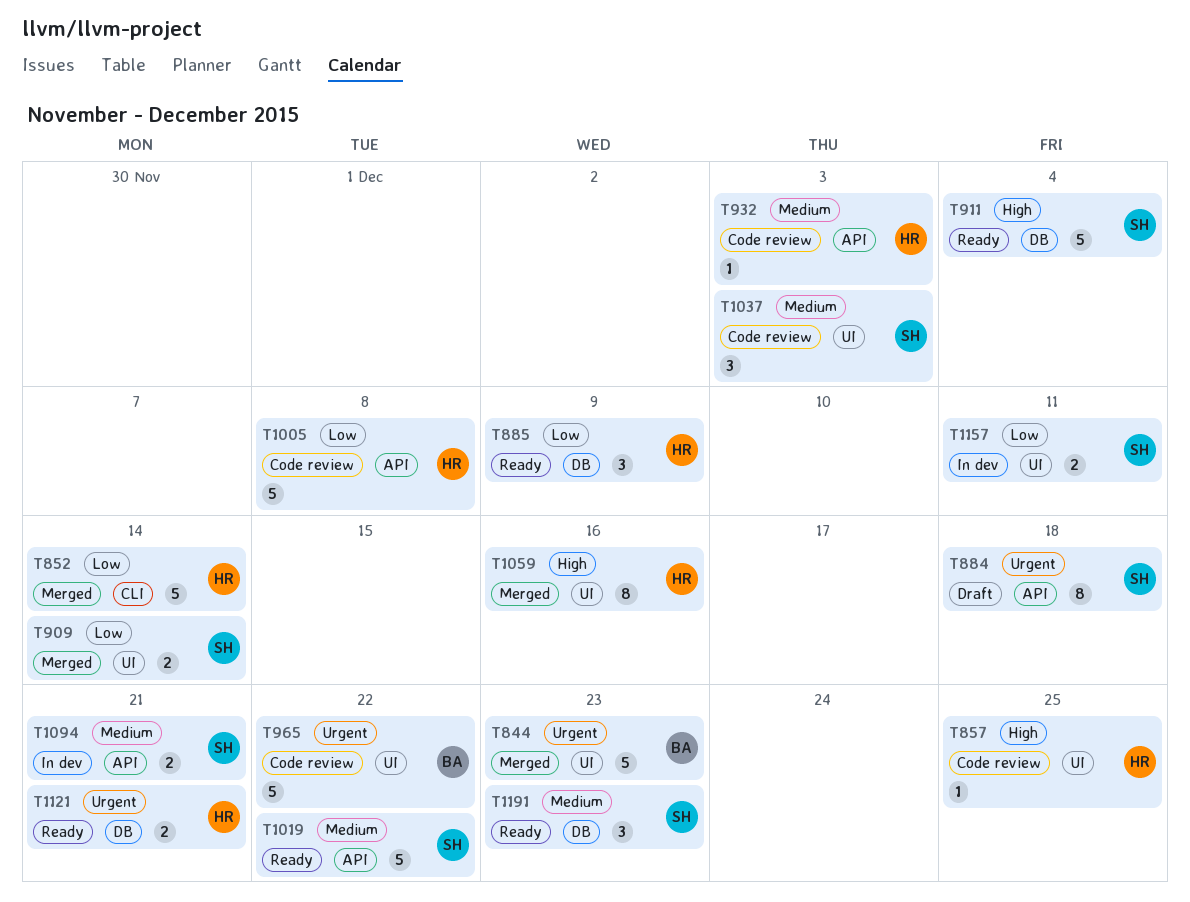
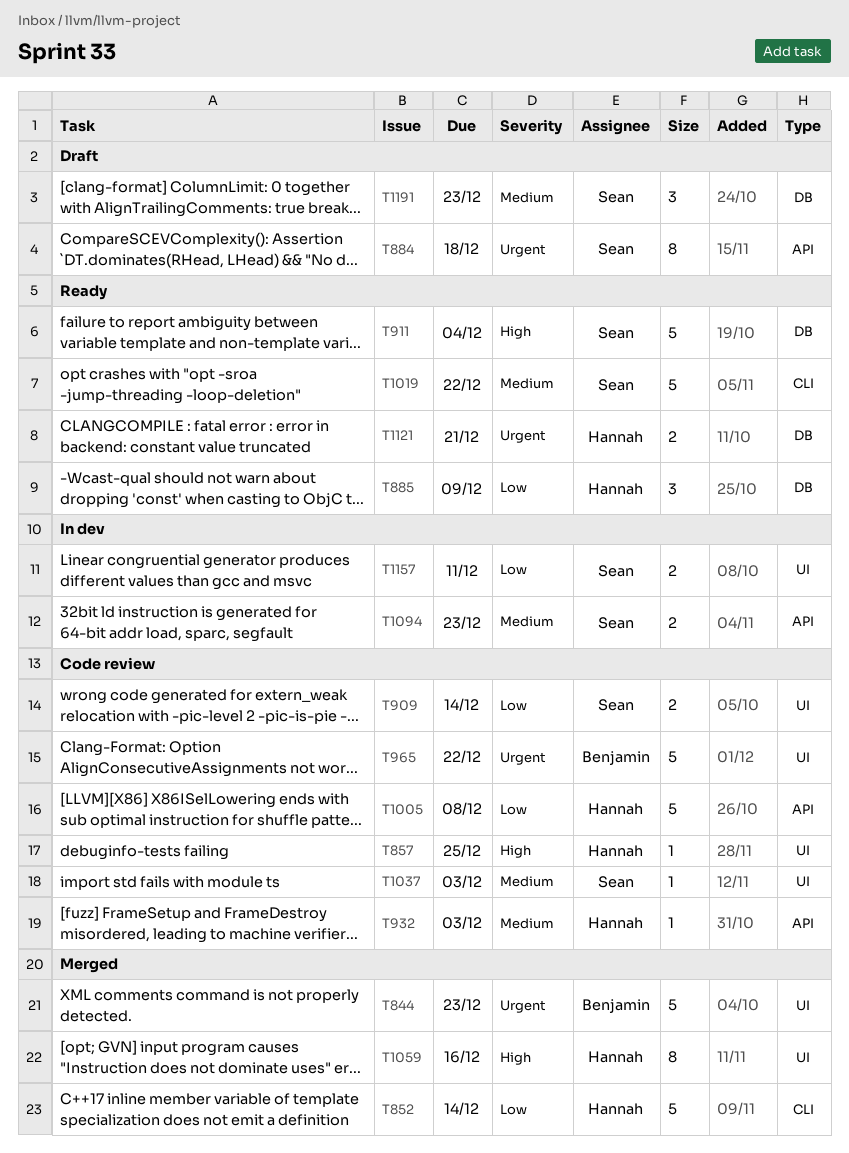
T909, status: Merged -> Code review
T1019, label: API -> CLI
T1037, estimate: 3 -> 1
T1094, due: Dec 21 -> Dec 23
T1191, status: Ready -> Draft

